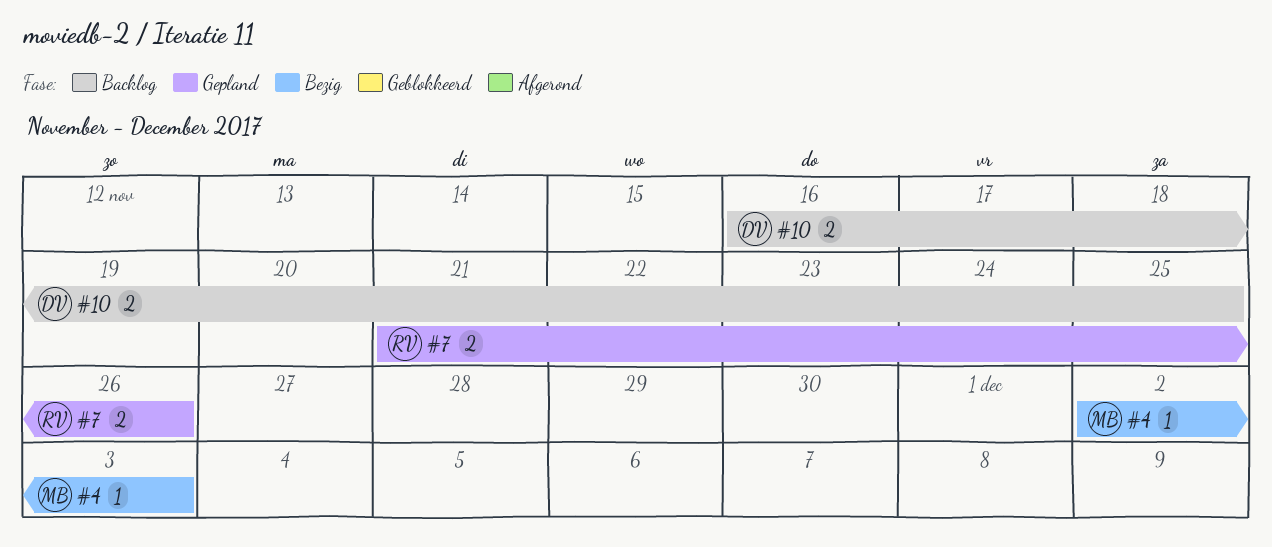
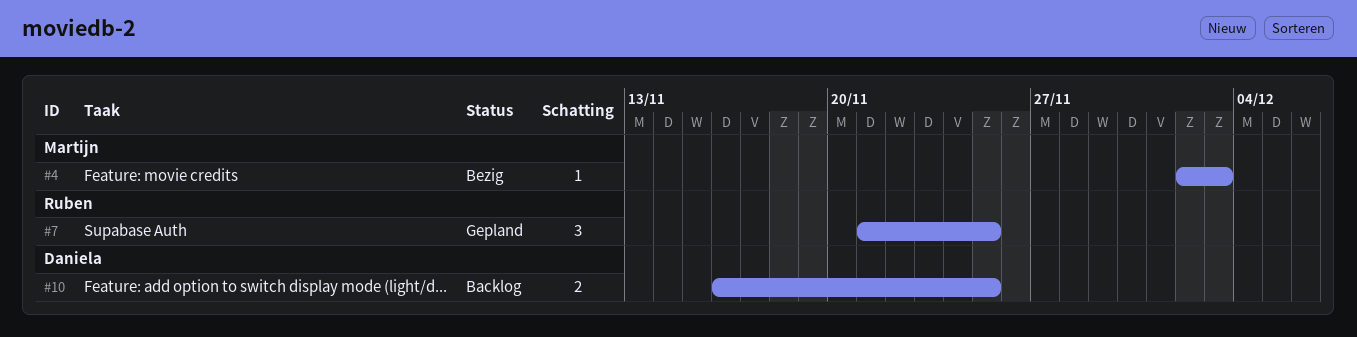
#7, estimate: 2 -> 3
#7, due: Nov 26 -> Nov 25

